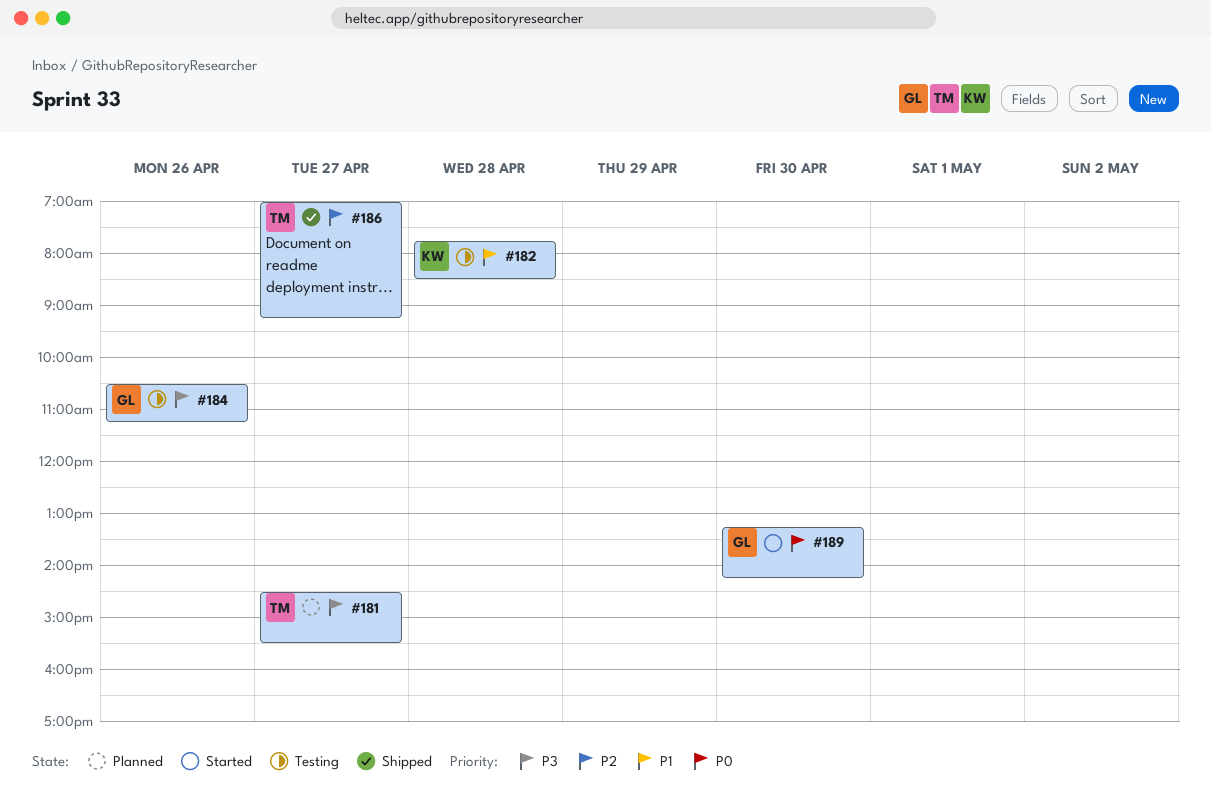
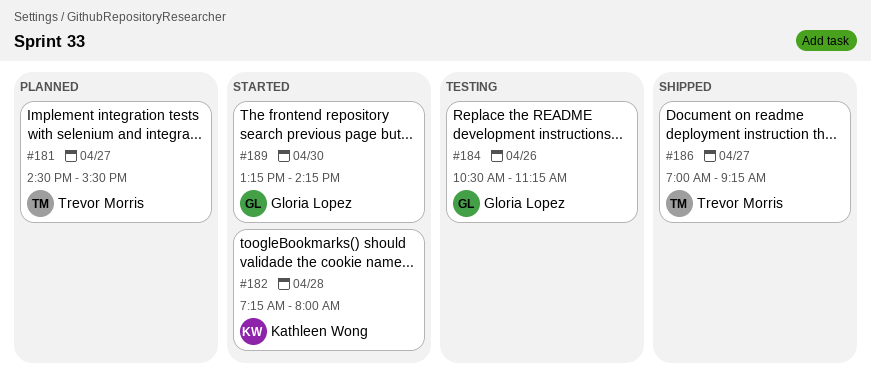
#182, status: Testing -> Started
#182, begins: 07:45 -> 07:15
#182, ends: 08:30 -> 08:00

